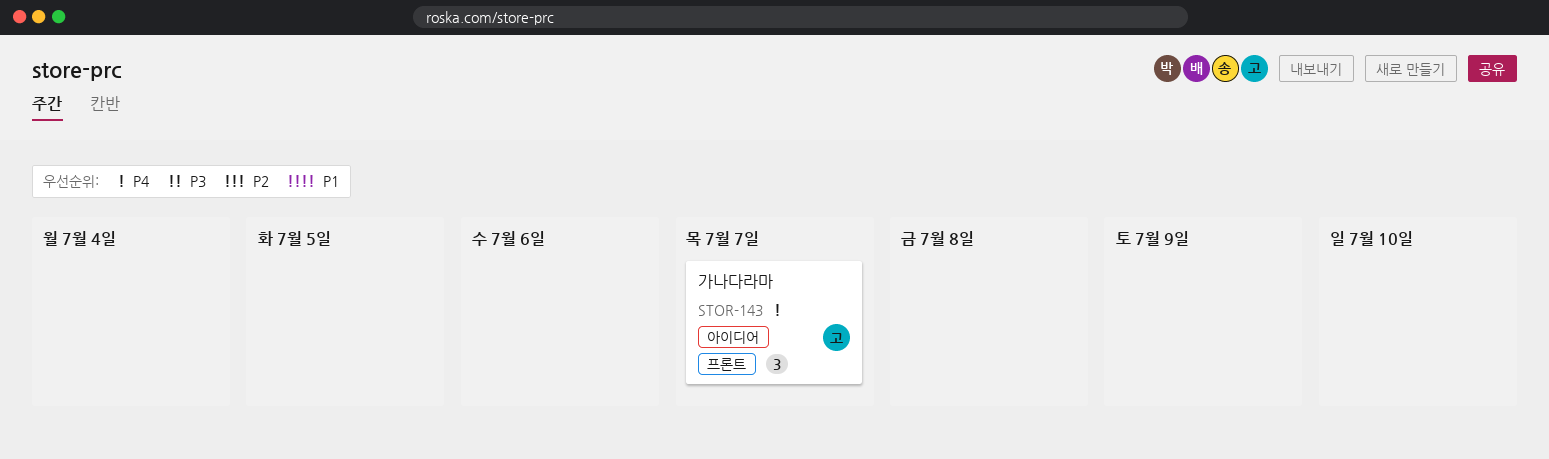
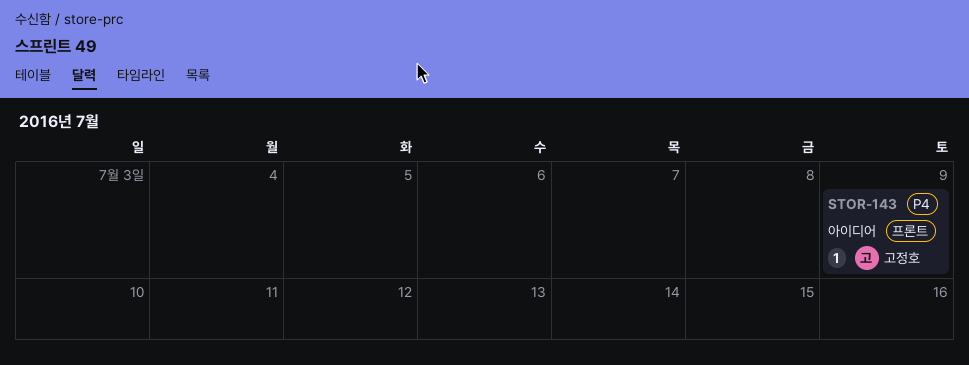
STOR-143, estimate: 3 -> 1
STOR-143, due: Jul 7 -> Jul 9

